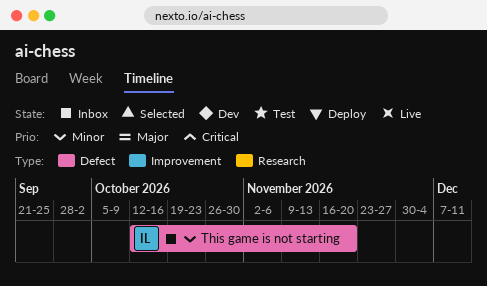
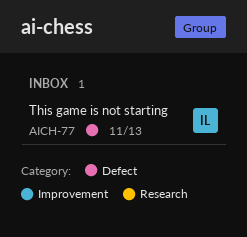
This game is not starting, due: Nov 20 -> Nov 13

